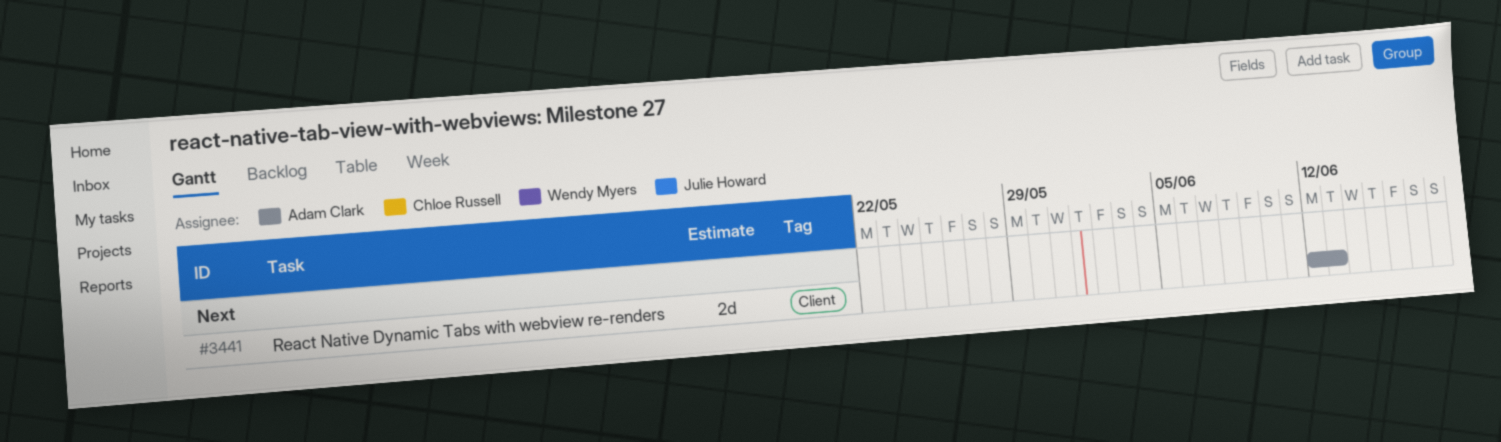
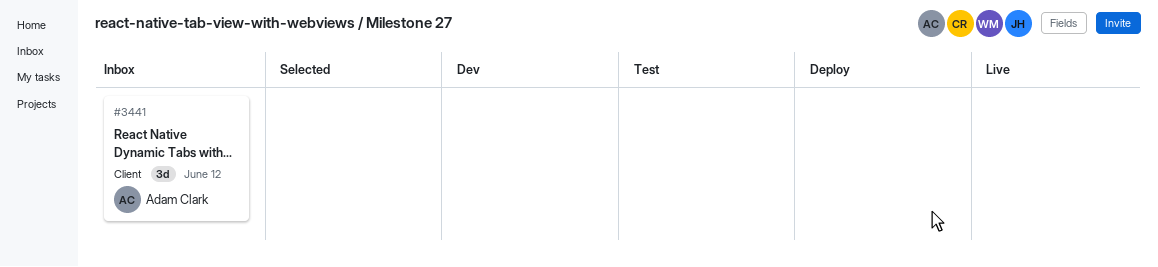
#3441, estimate: 2d -> 3d
#3441, due: Jun 13 -> Jun 12

